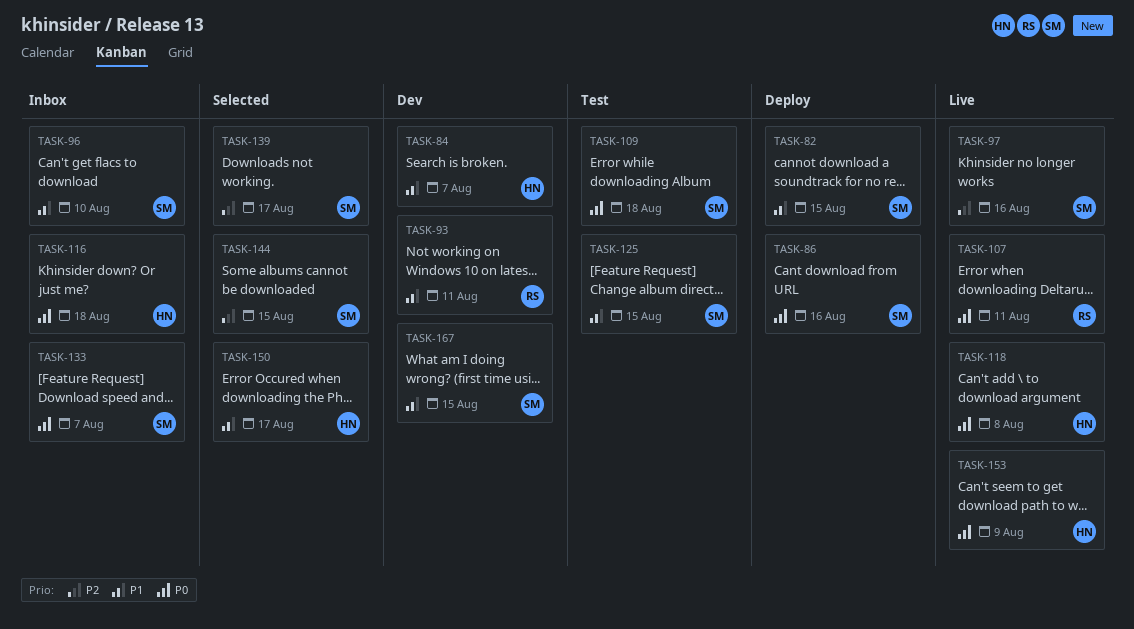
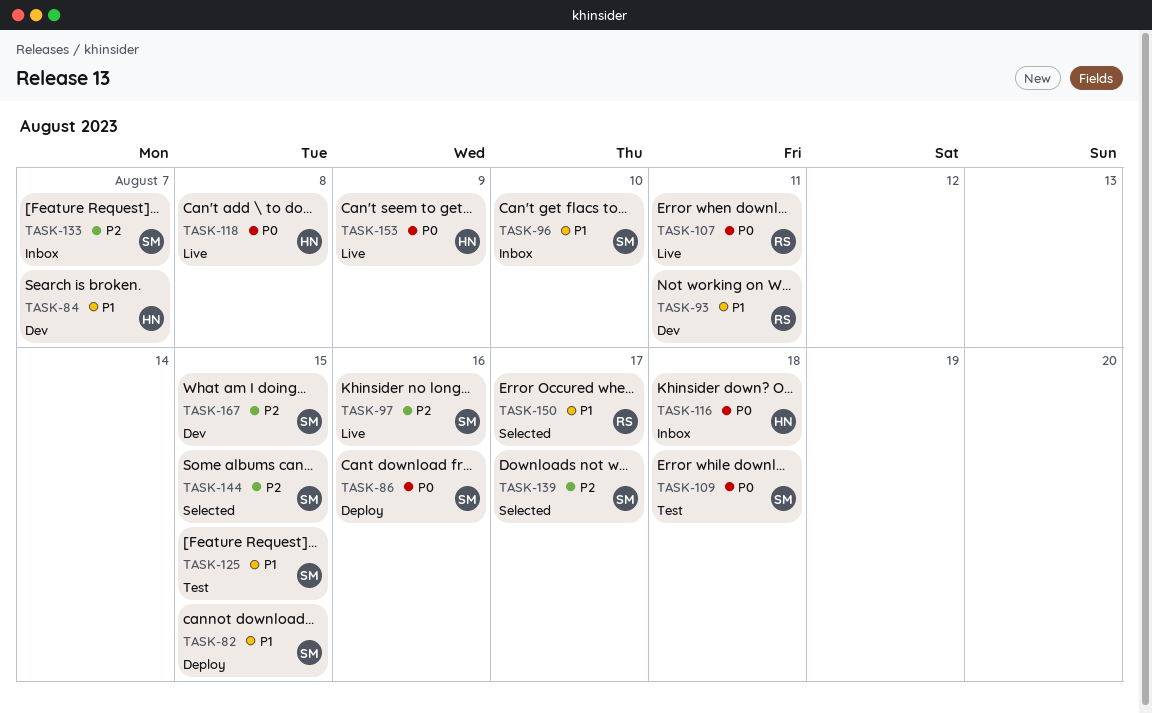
TASK-133, priority: P0 -> P2
TASK-150, owner: HN -> RS
TASK-167, priority: P1 -> P2

